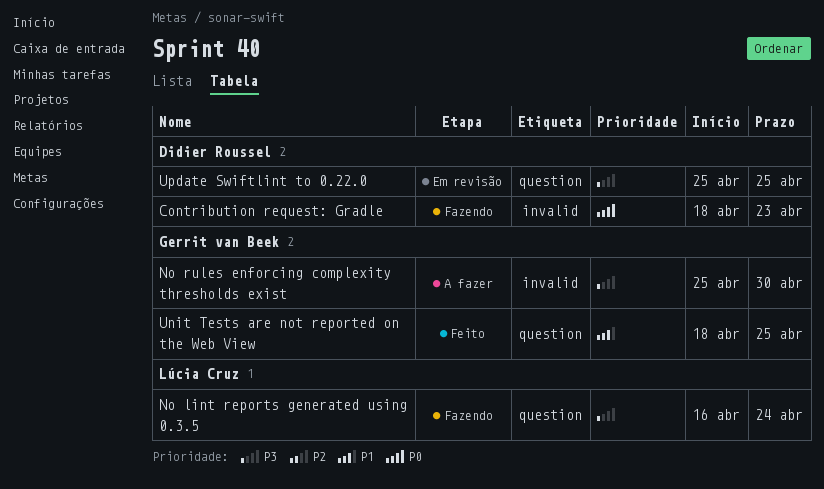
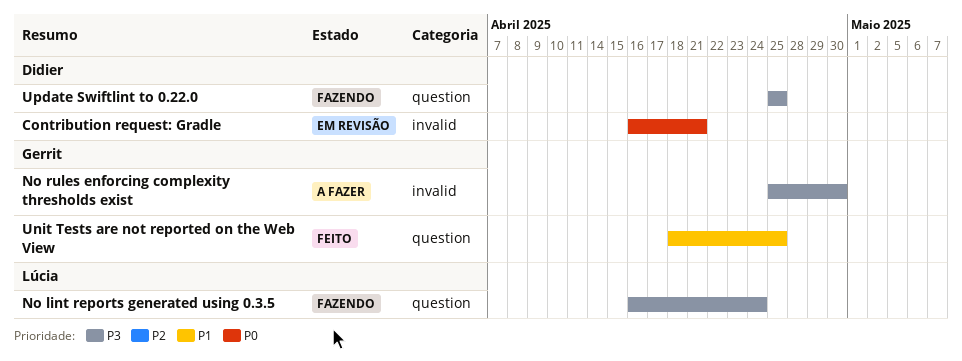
Contribution request: Gradle, status: Fazendo -> Em revisão
Contribution request: Gradle, start: Apr 18 -> Apr 16
Contribution request: Gradle, due: Apr 23 -> Apr 21
Update Swiftlint to 0.22.0, status: Em revisão -> Fazendo

